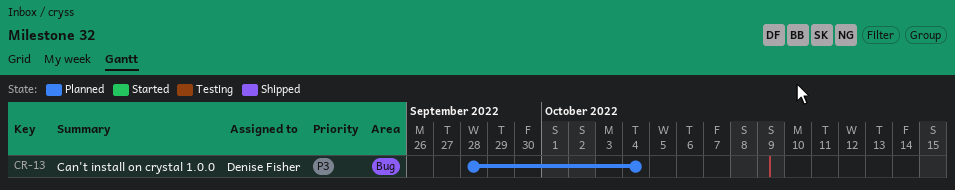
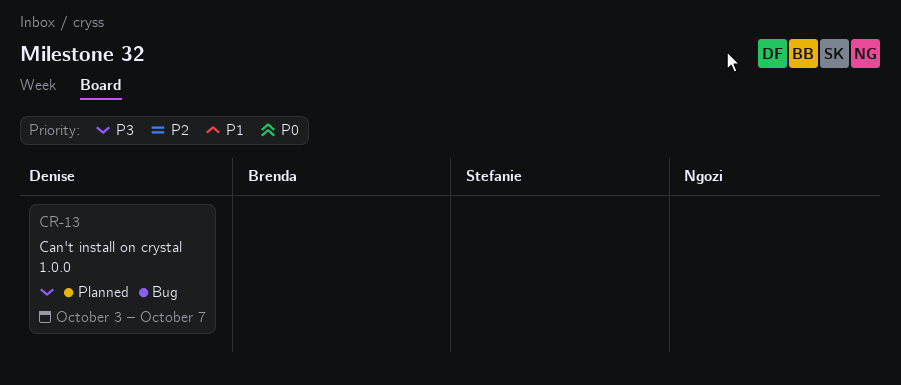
CR-13, start: Sep 28 -> Oct 3
CR-13, due: Oct 4 -> Oct 7

